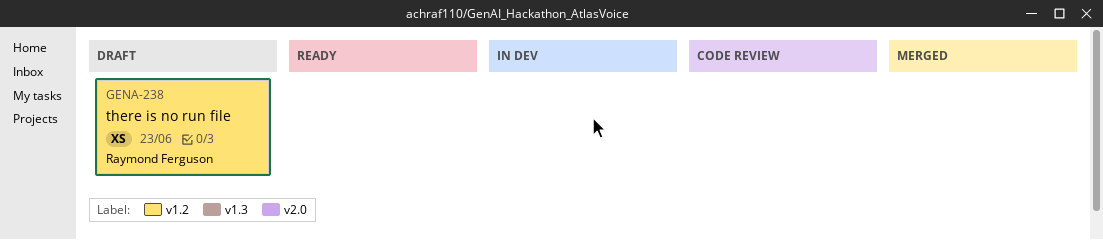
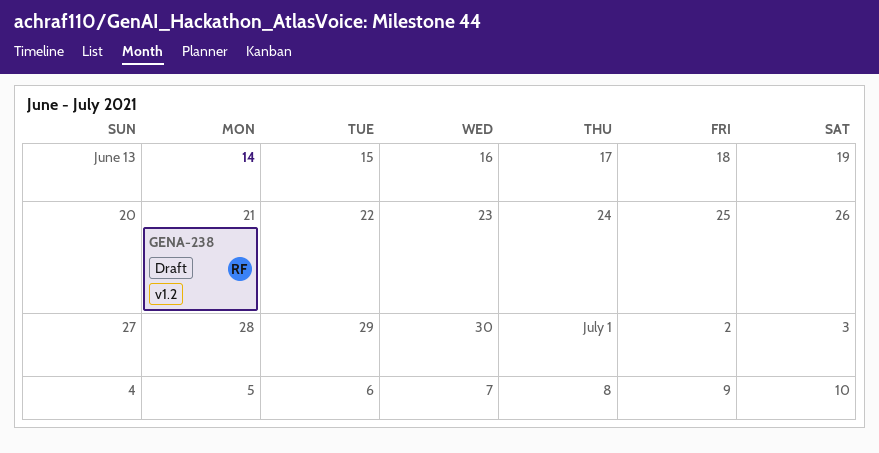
GENA-238, due: Jun 23 -> Jun 21

